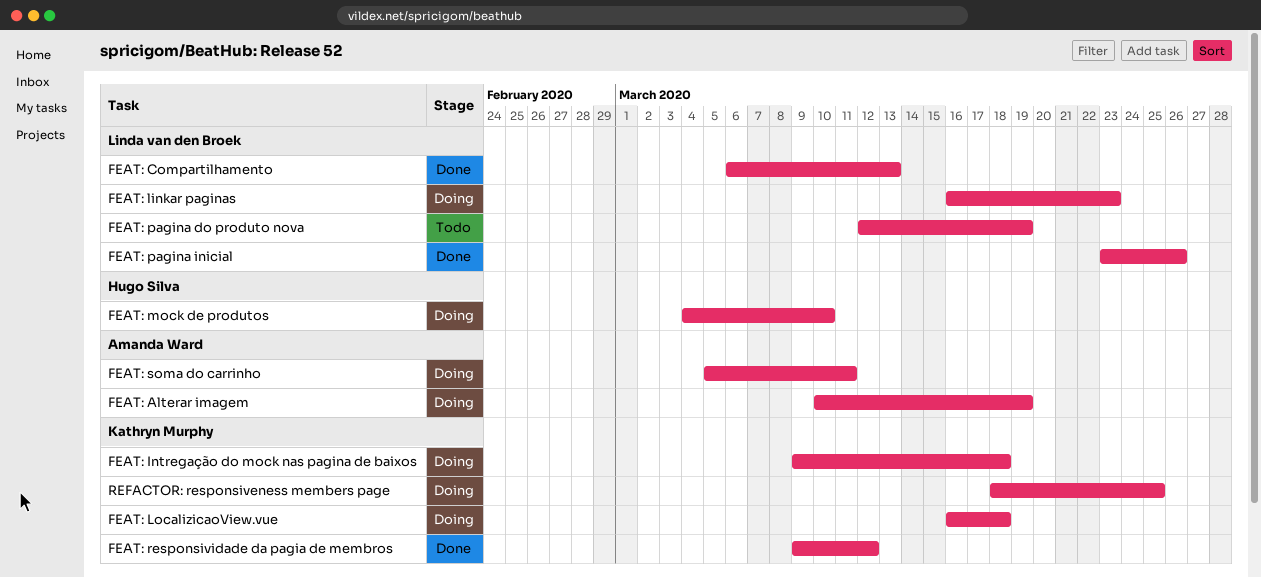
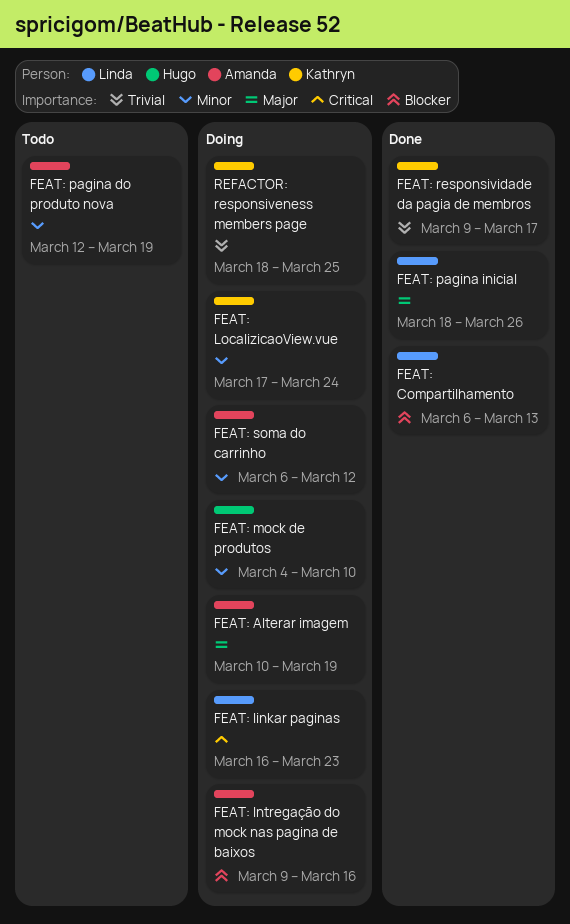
FEAT: Intregação do mock nas pagina de baixos, owner: Kathryn Murphy -> Amanda Ward
FEAT: Intregação do mock nas pagina de baixos, due: Mar 18 -> Mar 16
FEAT: LocalizicaoView.vue, start: Mar 16 -> Mar 17
FEAT: LocalizicaoView.vue, due: Mar 18 -> Mar 24
FEAT: pagina do produto nova, owner: Linda van den Broek -> Amanda Ward
FEAT: pagina inicial, start: Mar 23 -> Mar 18
FEAT: responsividade da pagia de membros, due: Mar 12 -> Mar 17
FEAT: soma do carrinho, start: Mar 5 -> Mar 6
FEAT: soma do carrinho, due: Mar 11 -> Mar 12

